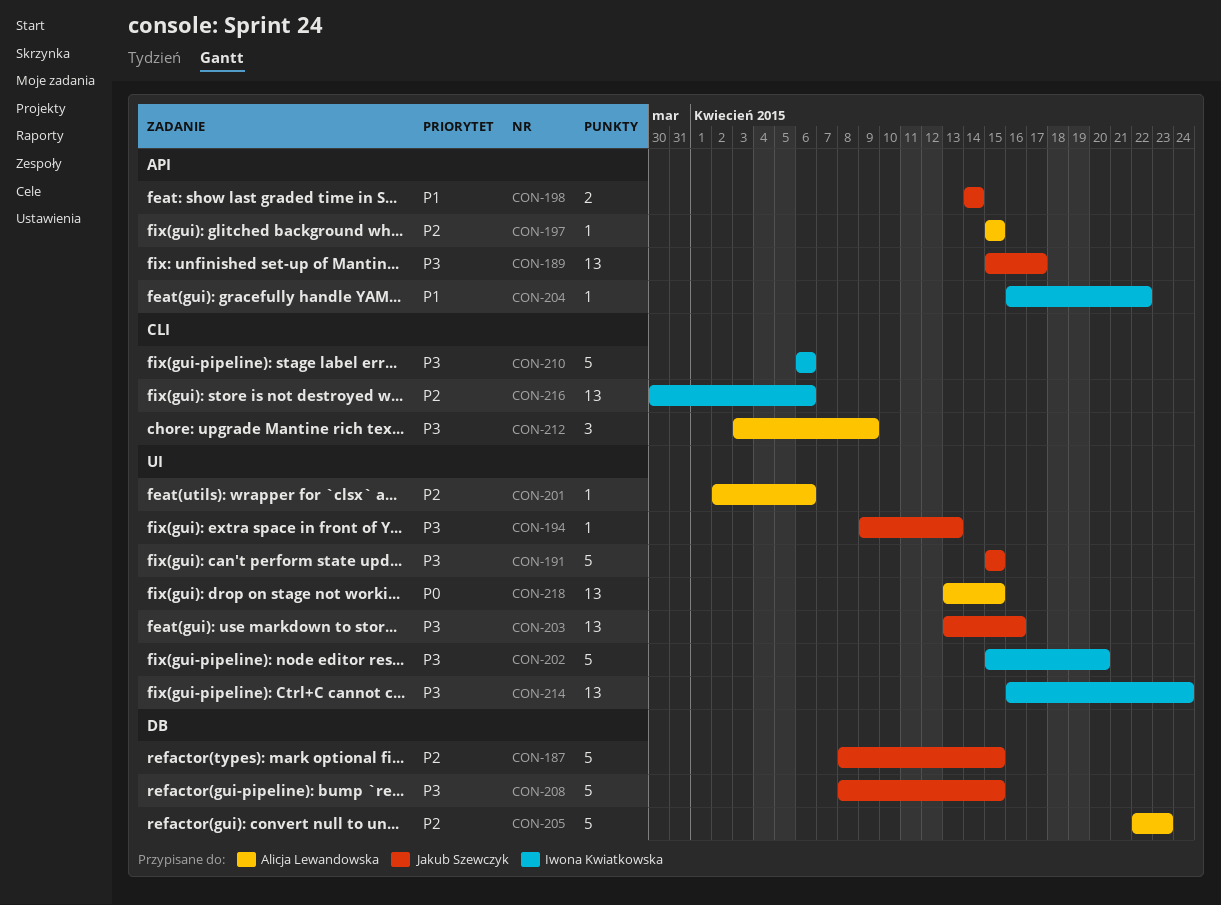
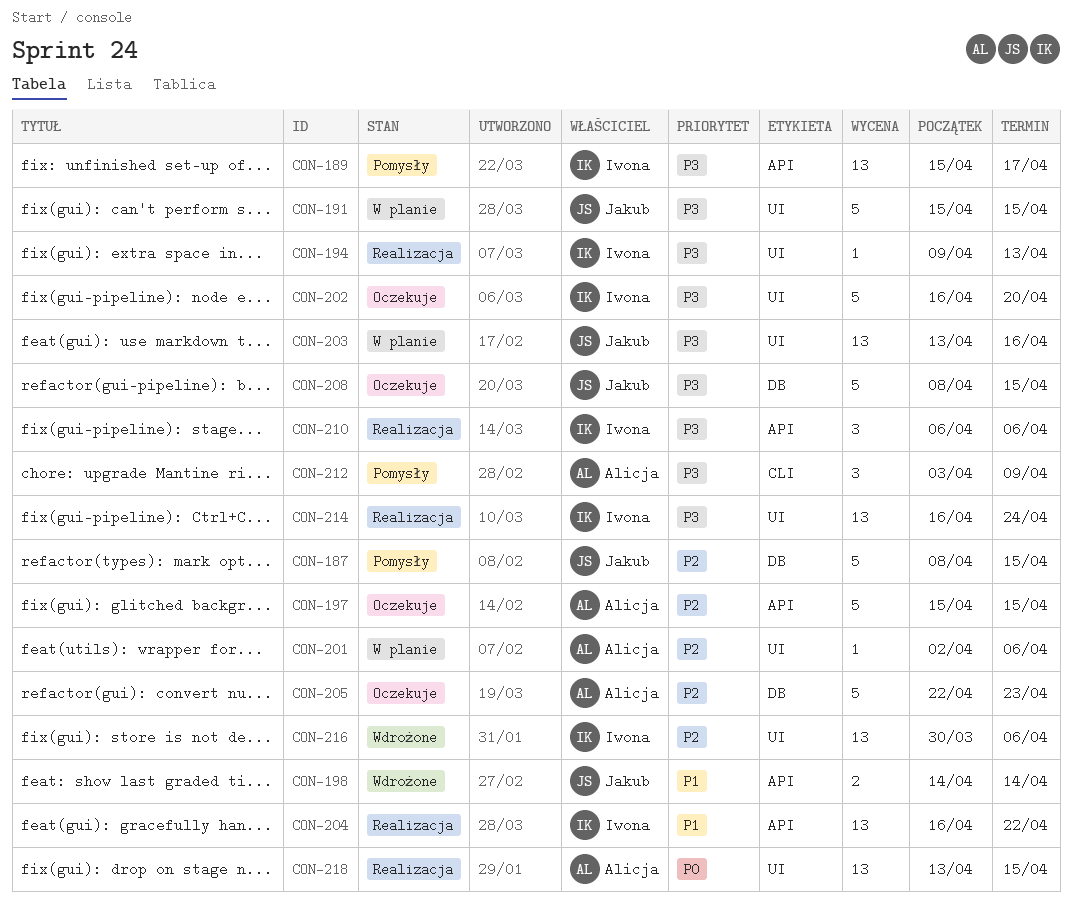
CON-189, owner: Jakub Szewczyk -> Iwona Kwiatkowska
CON-194, owner: Jakub Szewczyk -> Iwona Kwiatkowska
CON-197, estimate: 1 -> 5
CON-202, start: Apr 15 -> Apr 16
CON-204, estimate: 1 -> 13
CON-210, label: CLI -> API
CON-210, estimate: 5 -> 3
CON-216, label: CLI -> UI

